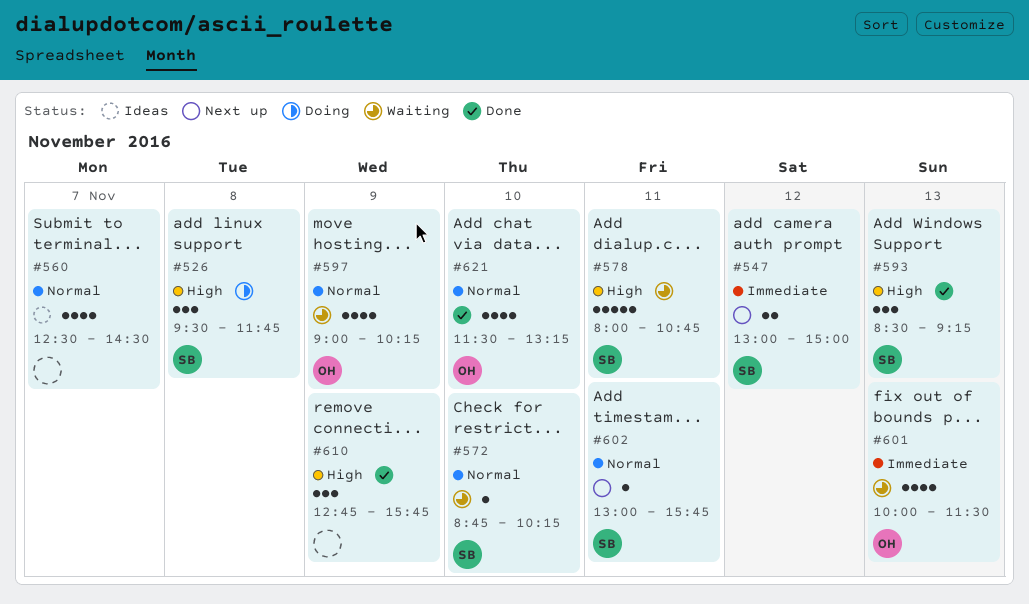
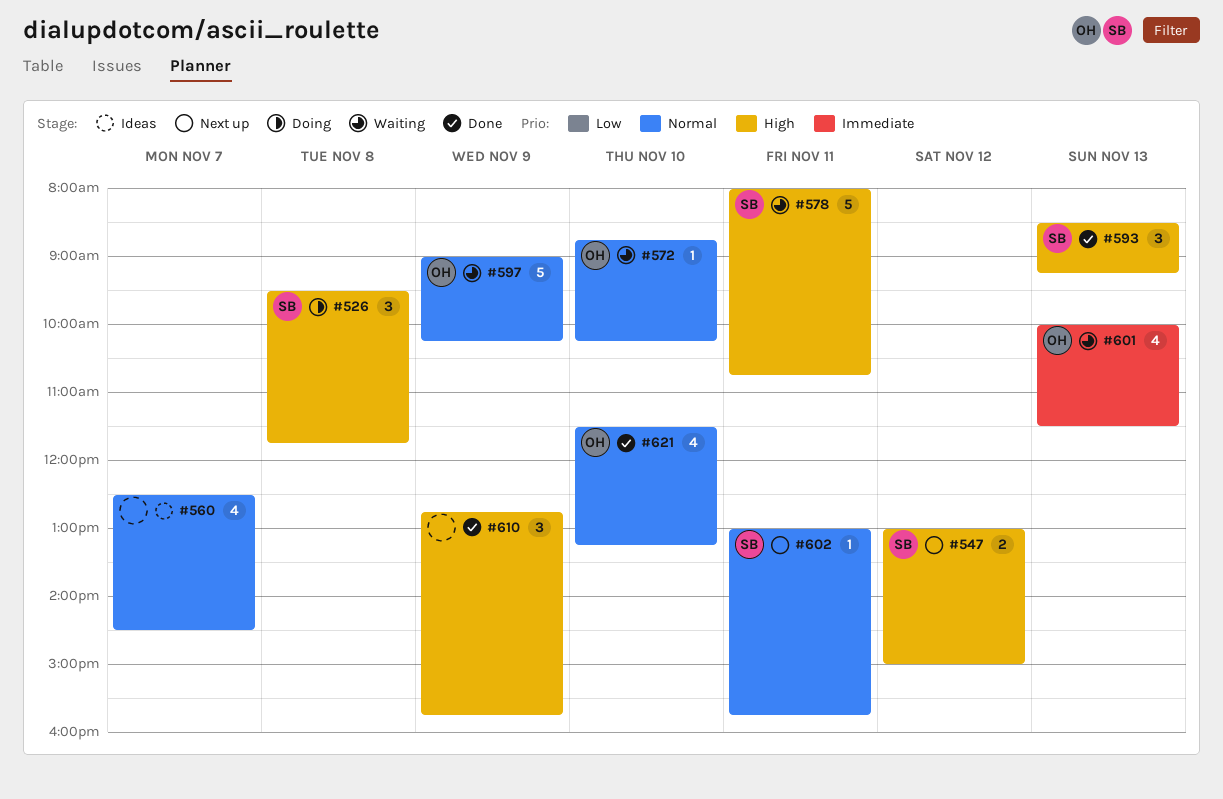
#547, priority: Immediate -> High
#572, owner: SB -> OH
#597, estimate: 4 -> 5

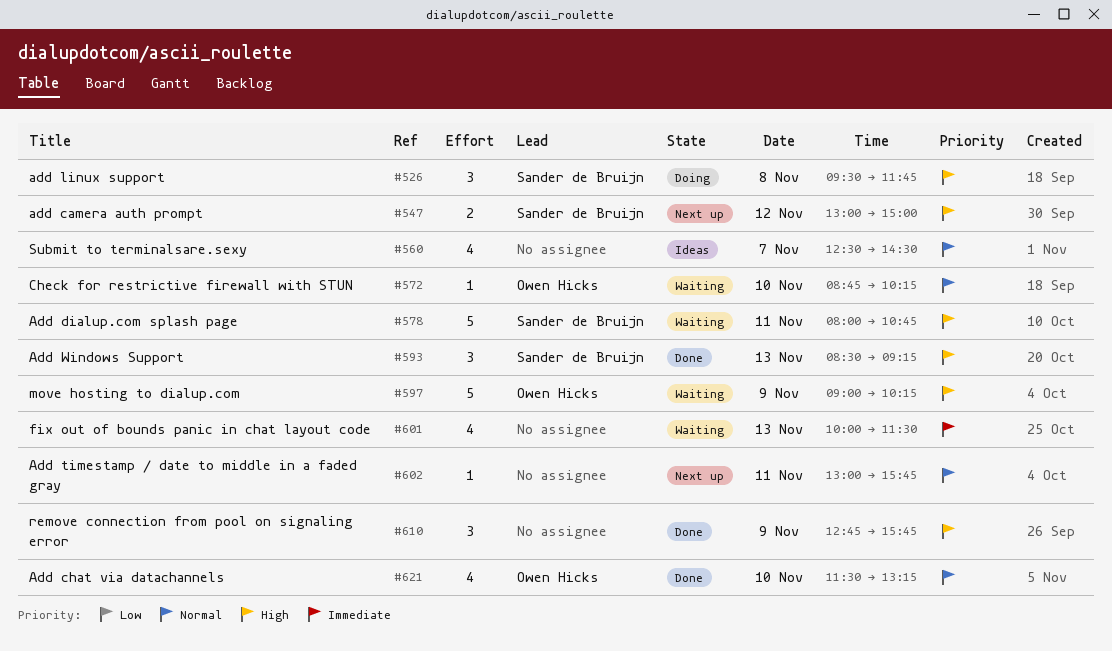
#597, priority: Normal -> High
#601, owner: Owen Hicks -> none
#602, owner: Sander de Bruijn -> none

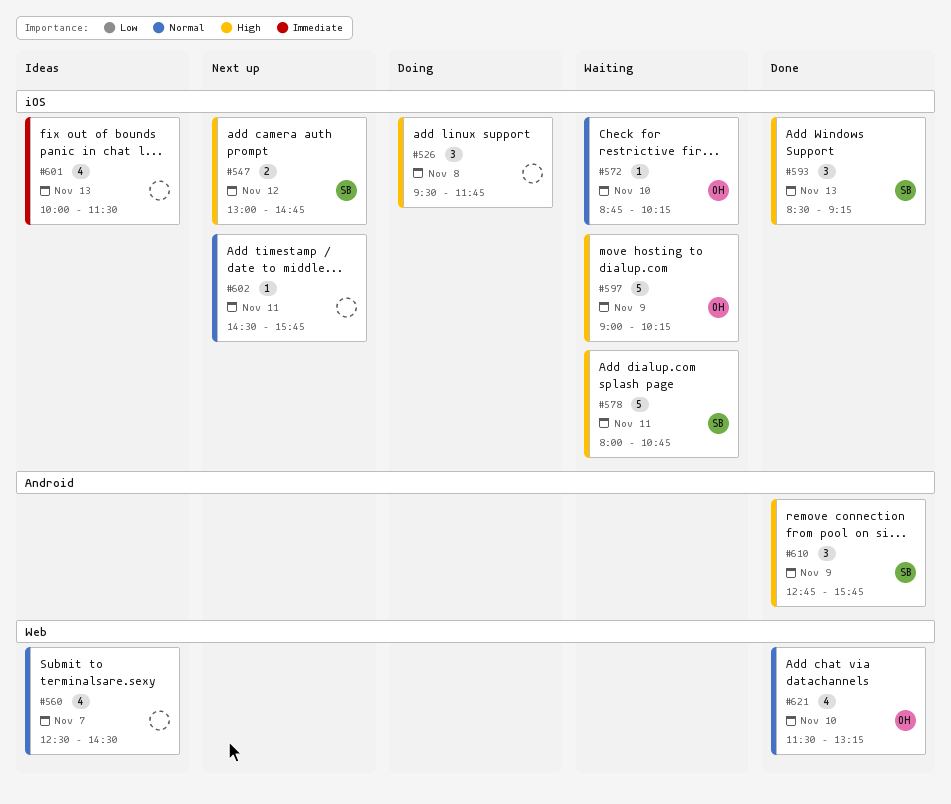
#526, owner: Sander de Bruijn -> none
#547, ends: 15:00 -> 14:45
#601, status: Waiting -> Ideas
#602, begins: 13:00 -> 14:30
#610, owner: none -> Sander de Bruijn

